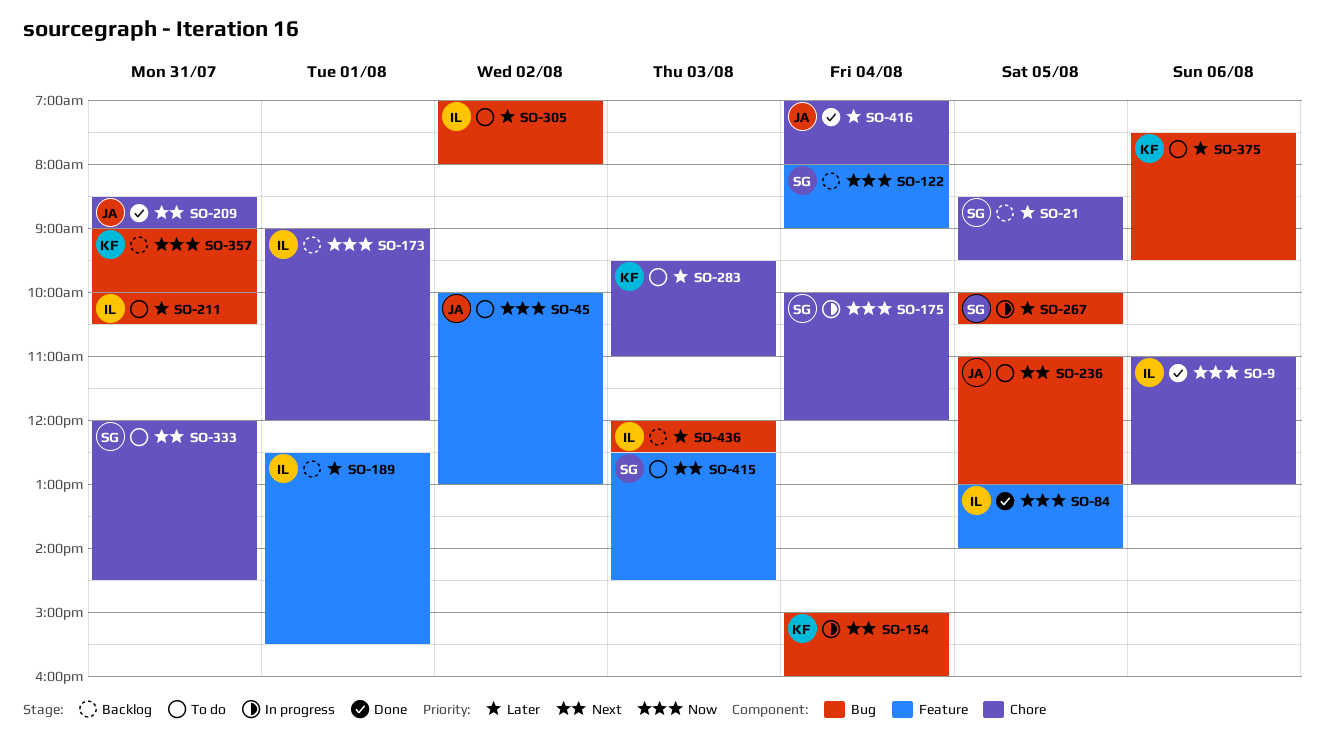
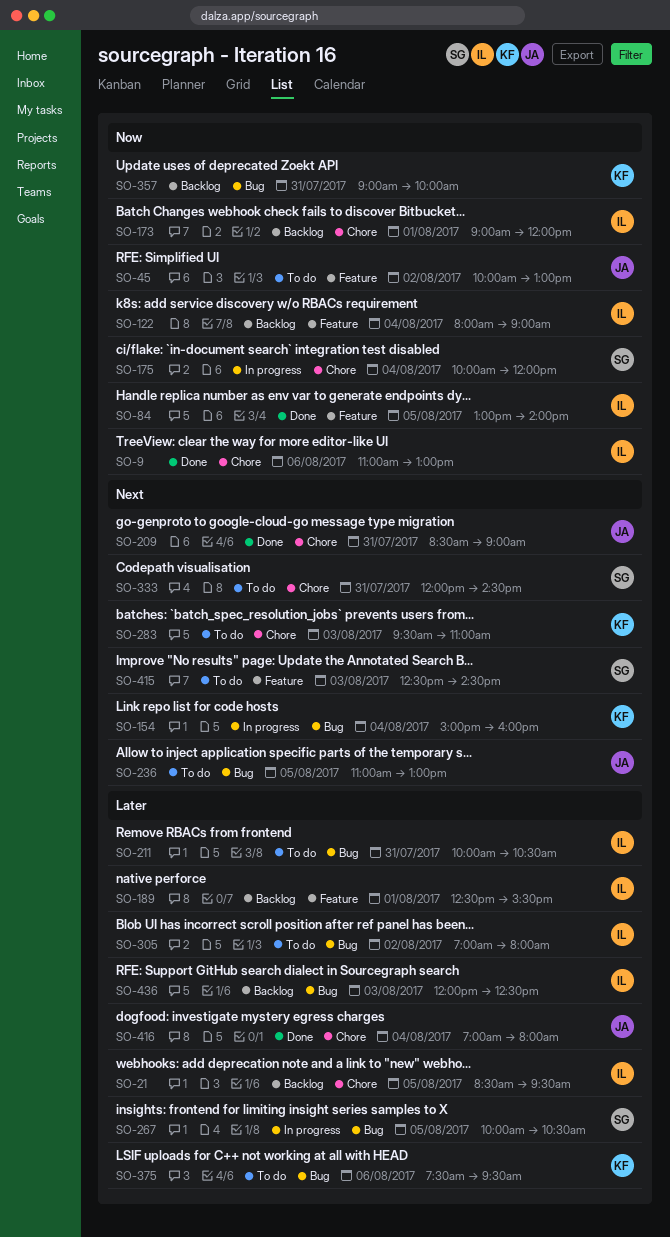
SO-21, owner: SG -> IL
SO-122, owner: SG -> IL
SO-283, priority: Later -> Next

